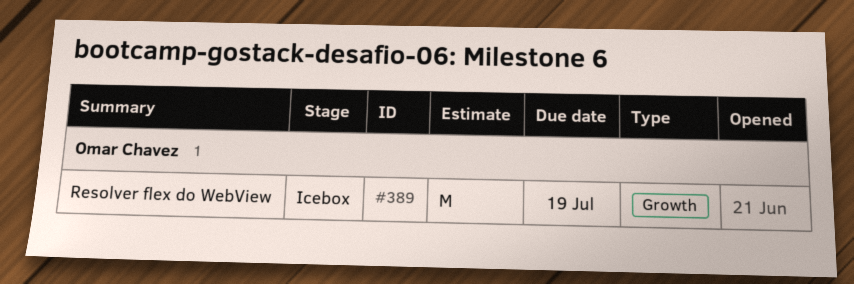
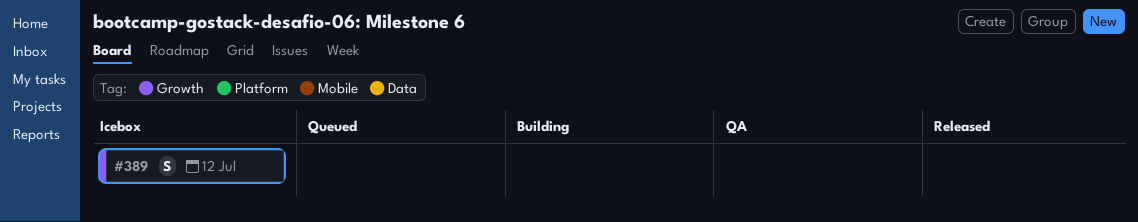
#389, estimate: M -> S
#389, due: Jul 19 -> Jul 12

